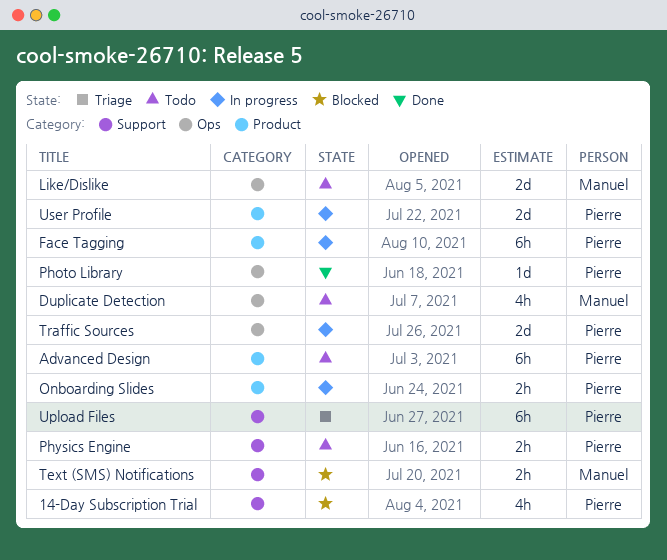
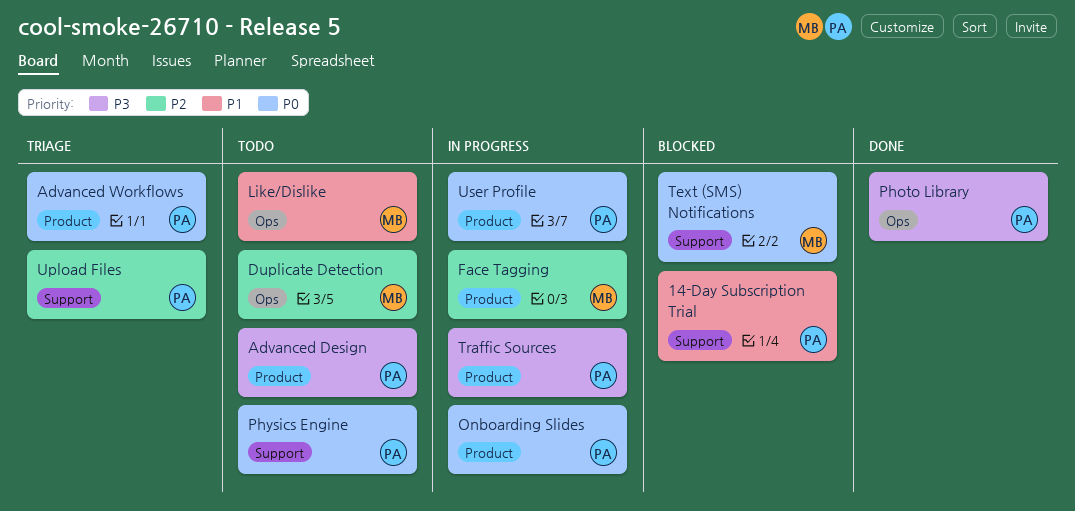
Advanced Workflows: none -> present
Face Tagging, owner: Pierre -> Manuel
Traffic Sources, label: Ops -> Product

